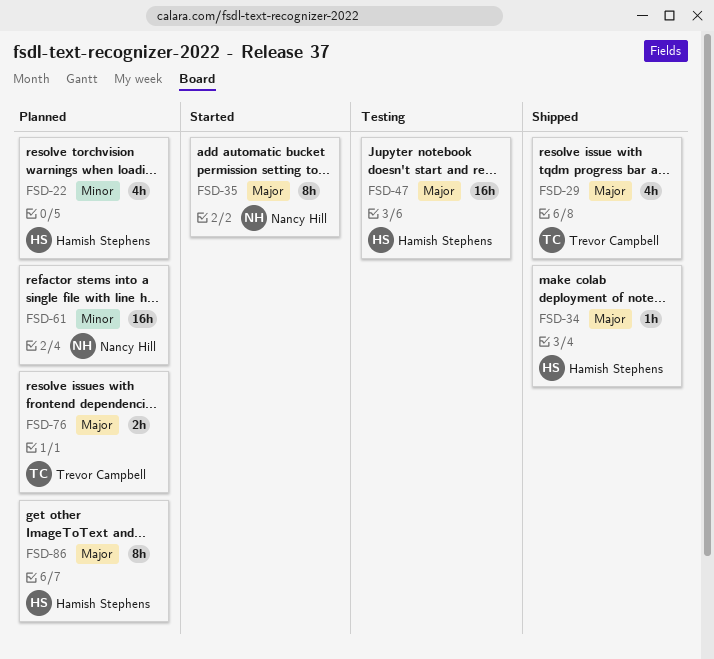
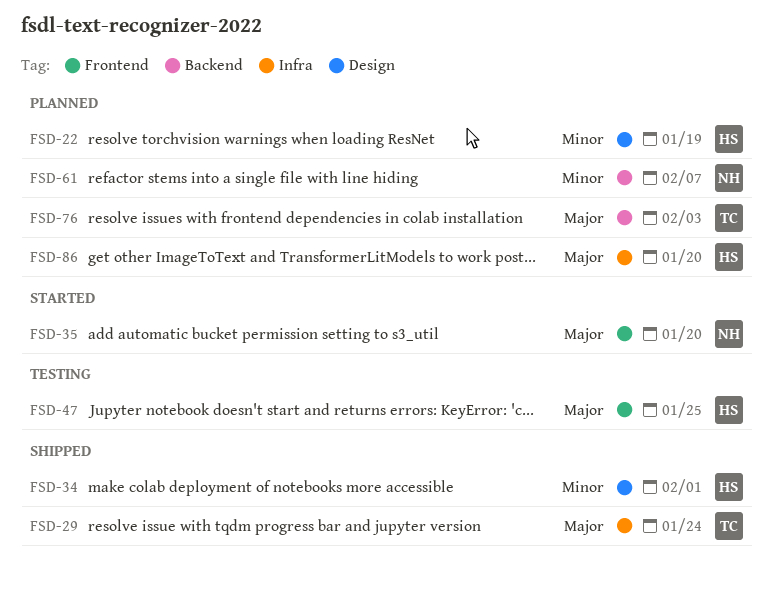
FSD-34, priority: Major -> Minor

